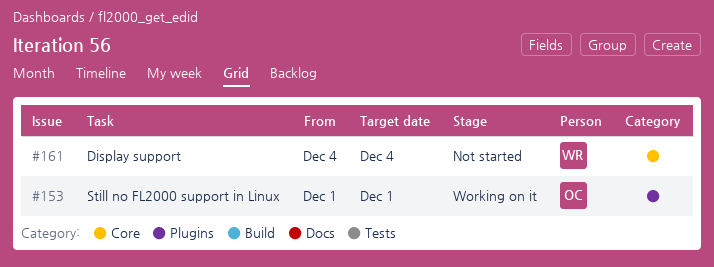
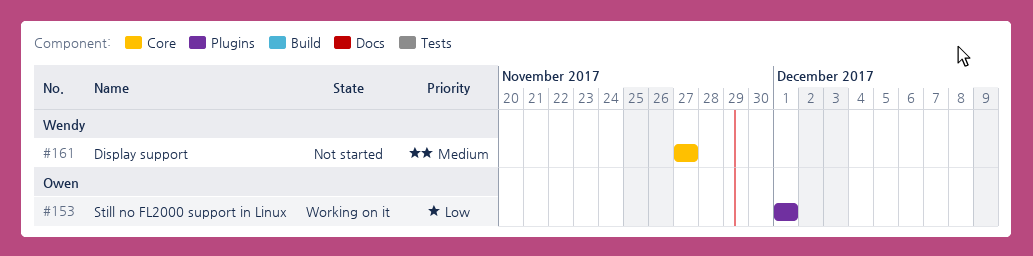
#161, start: Dec 4 -> Nov 27
#161, due: Dec 4 -> Nov 27

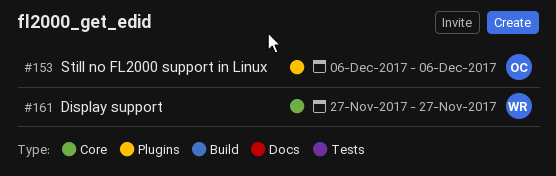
#153, start: Dec 1 -> Dec 6
#153, due: Dec 1 -> Dec 6

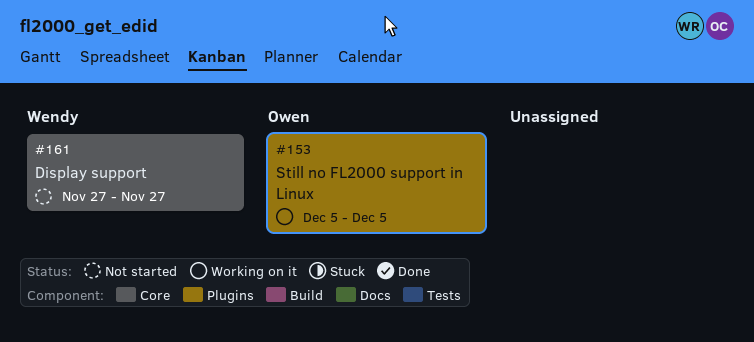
#153, start: Dec 6 -> Dec 5
#153, due: Dec 6 -> Dec 5

